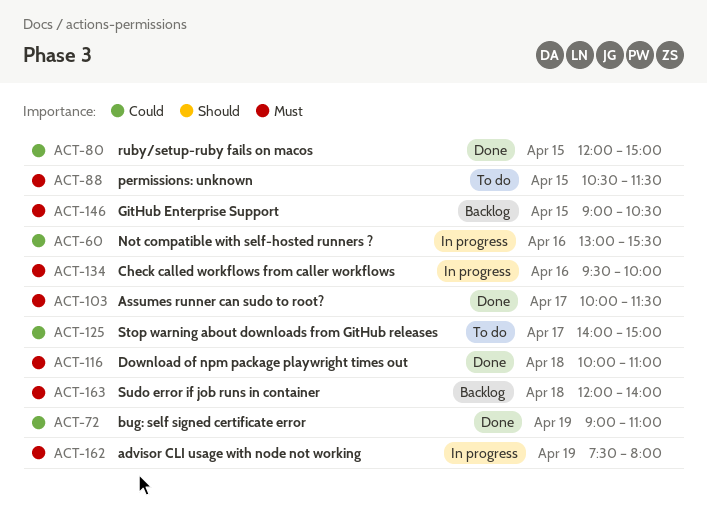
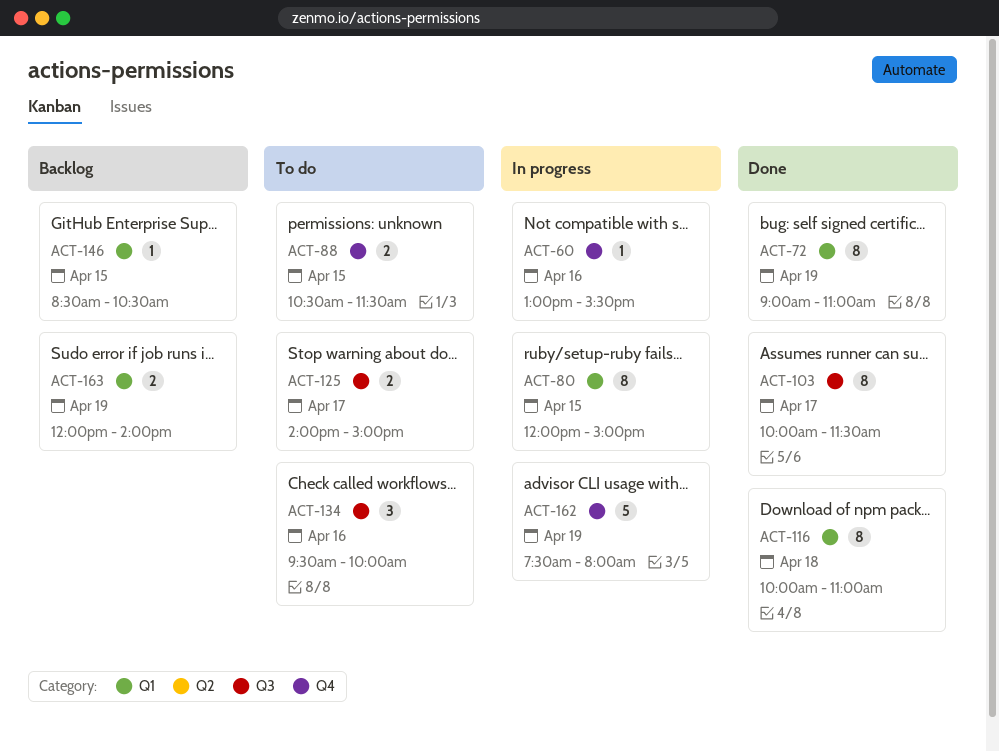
ACT-80, status: Done -> In progress
ACT-134, status: In progress -> To do
ACT-146, begins: 09:00 -> 08:30
ACT-163, day: Apr 18 -> Apr 19

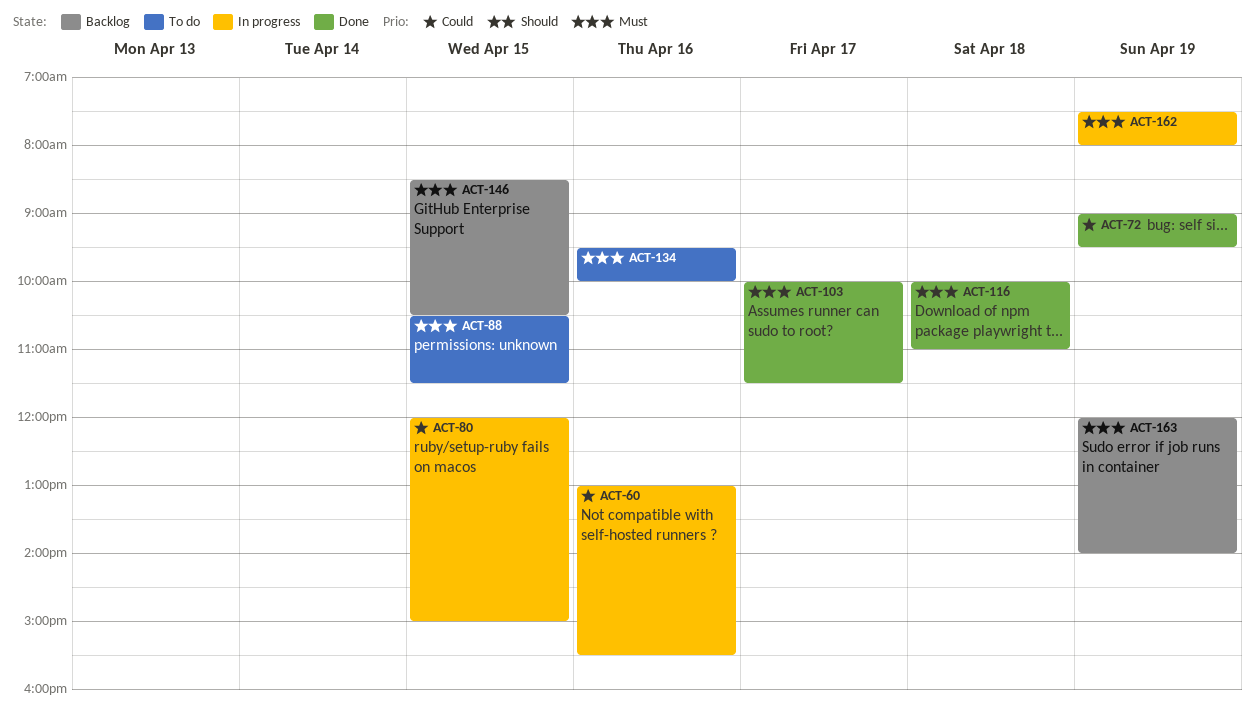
ACT-72, ends: 11:00 -> 09:30
ACT-125: present -> none

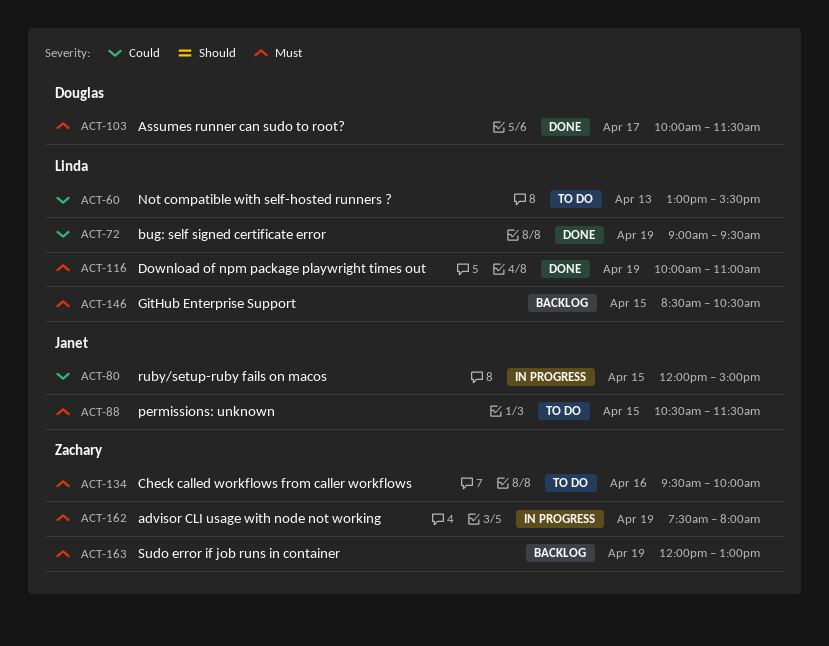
ACT-60, status: In progress -> To do
ACT-60, day: Apr 16 -> Apr 13
ACT-116, day: Apr 18 -> Apr 19
ACT-163, ends: 14:00 -> 13:00

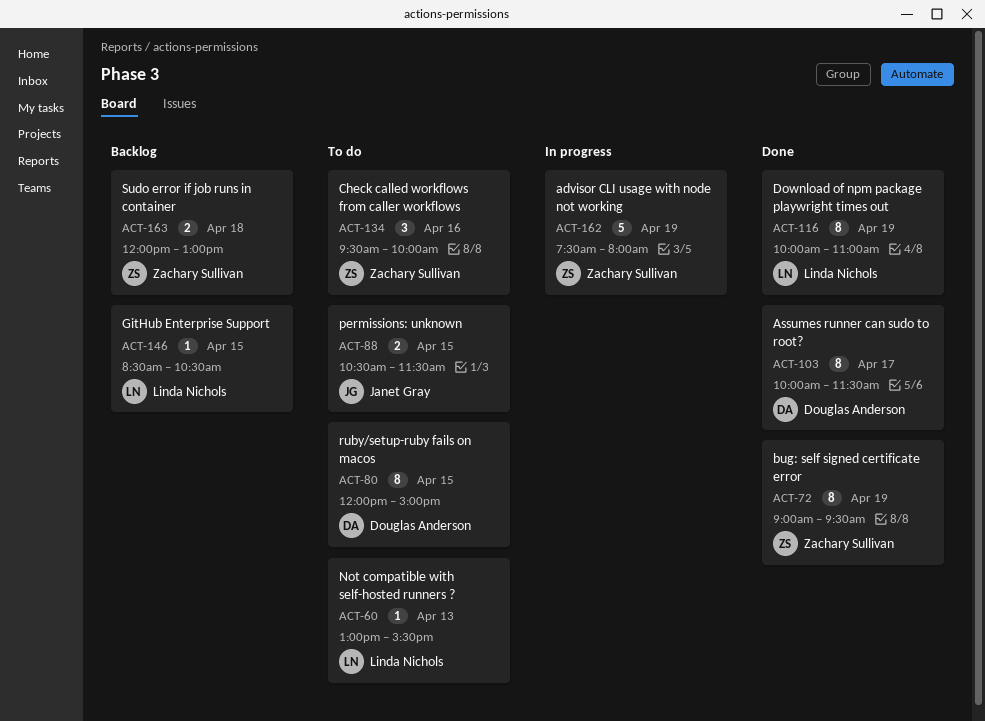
ACT-72, owner: Linda Nichols -> Zachary Sullivan
ACT-80, status: In progress -> To do
ACT-80, owner: Janet Gray -> Douglas Anderson
ACT-163, day: Apr 19 -> Apr 18

